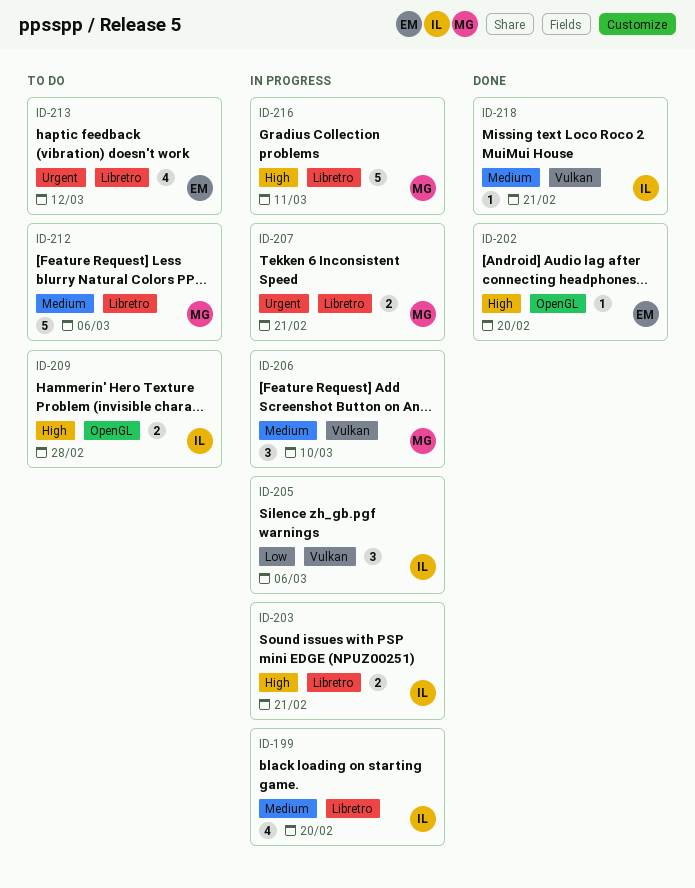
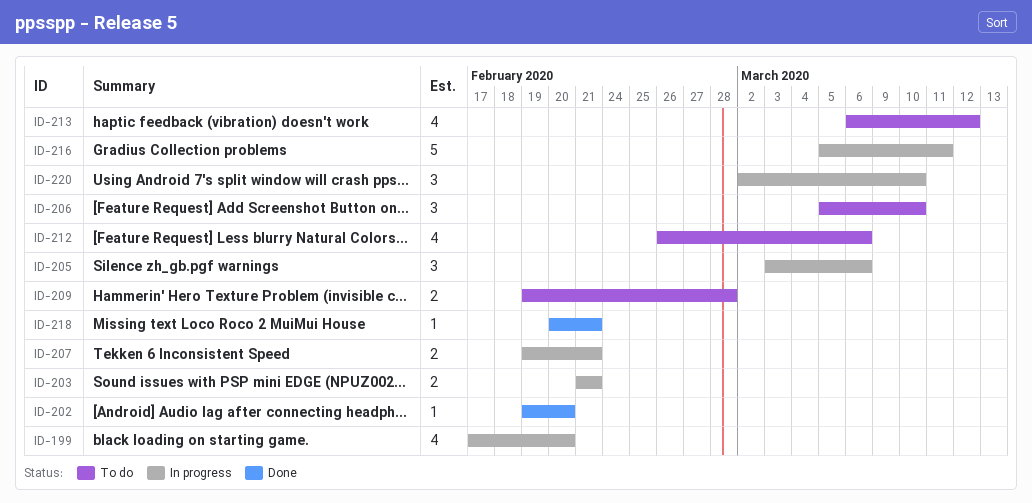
ID-206, status: In progress -> To do
ID-212, estimate: 5 -> 4
ID-220: none -> present

